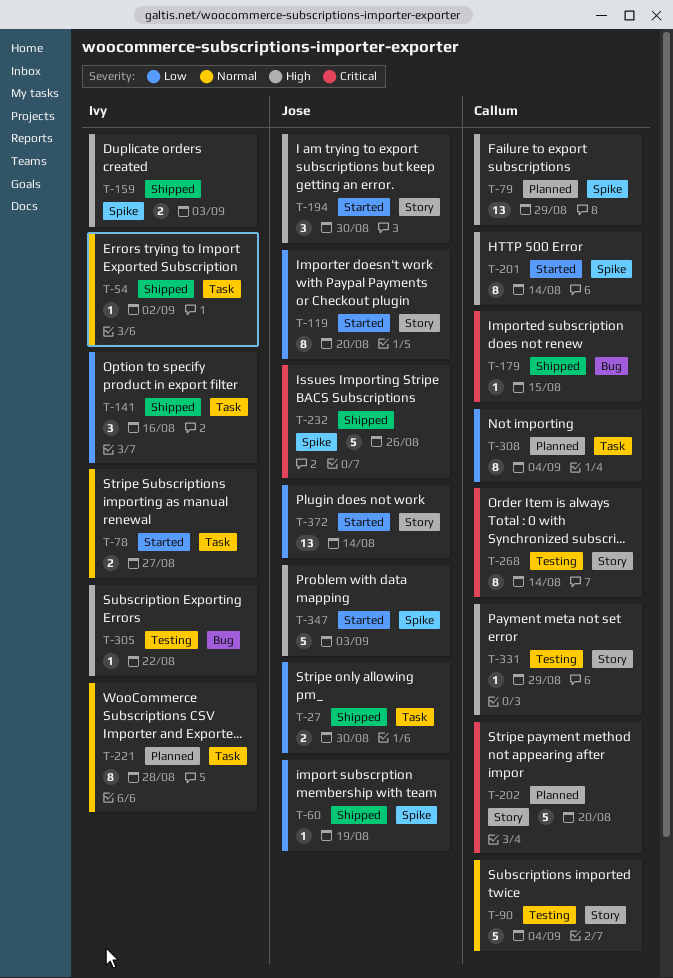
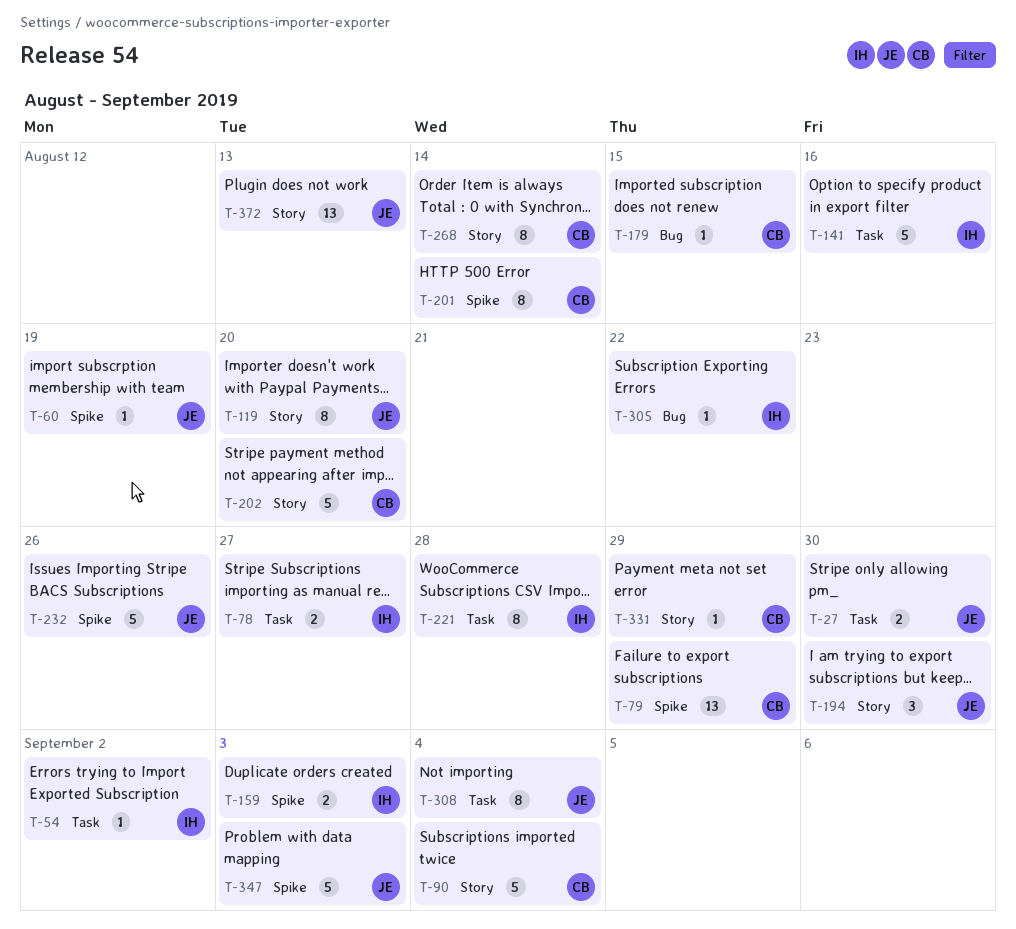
T-141, estimate: 3 -> 5
T-308, owner: Callum -> Jose
T-372, due: Aug 14 -> Aug 13

